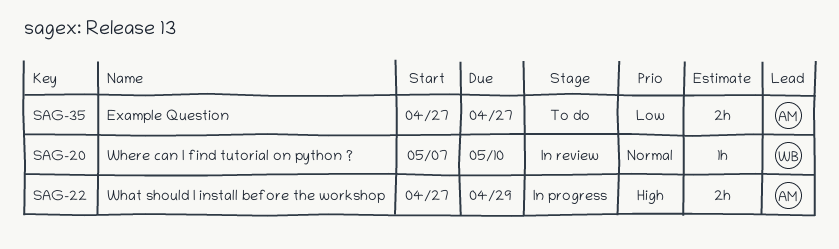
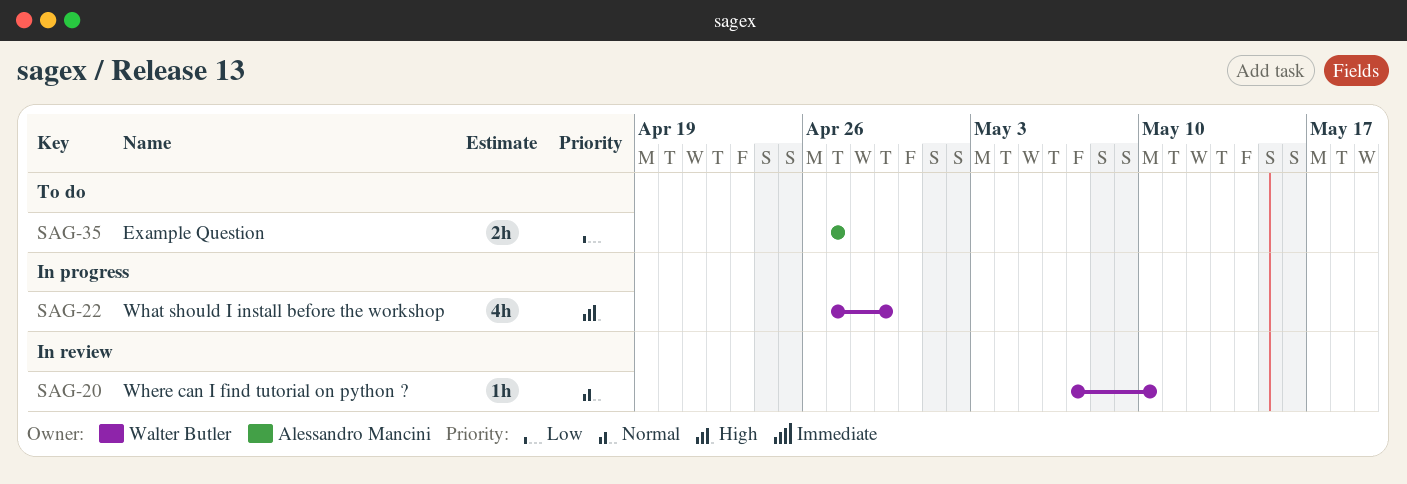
SAG-22, owner: Alessandro Mancini -> Walter Butler
SAG-22, estimate: 2h -> 4h

